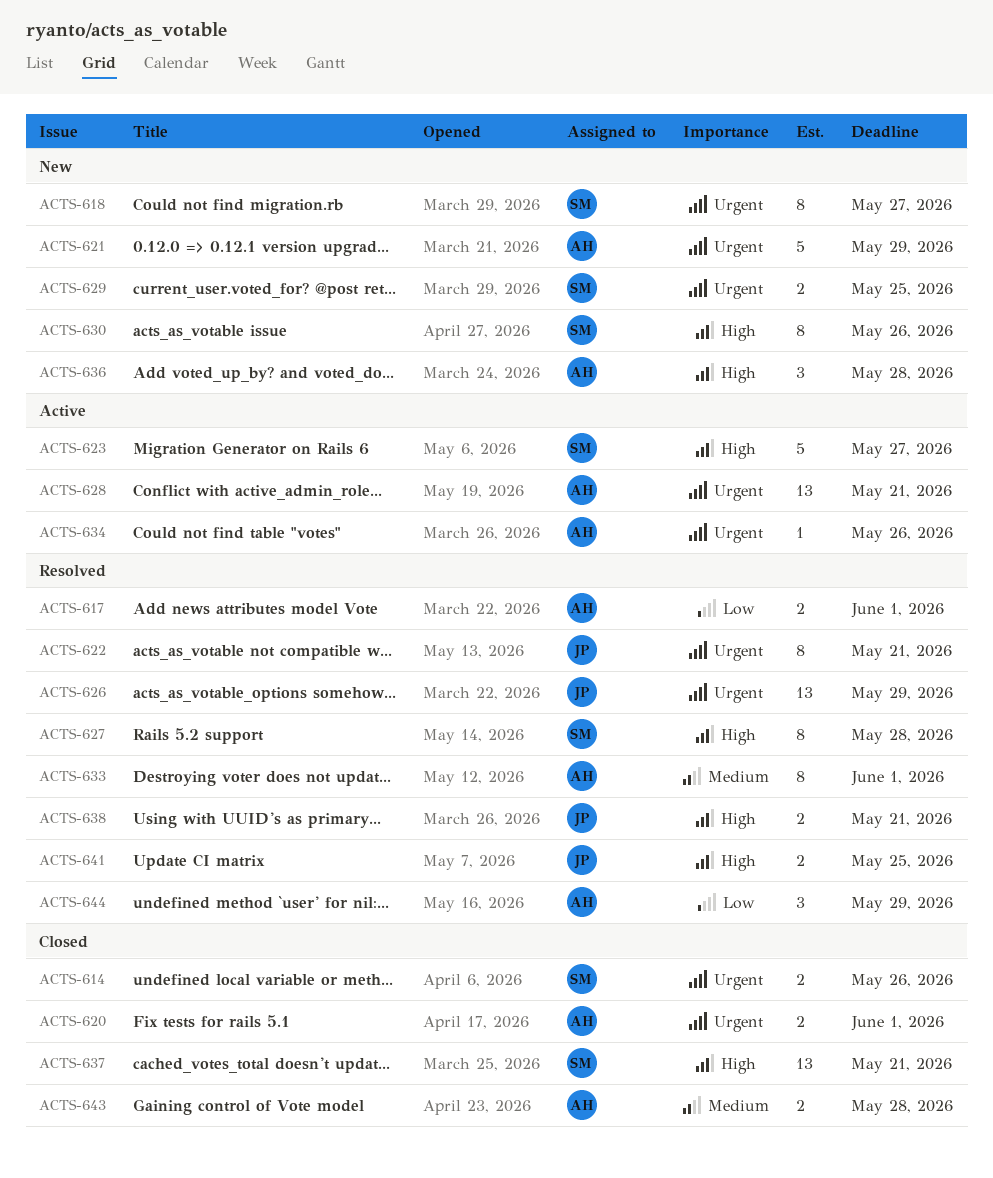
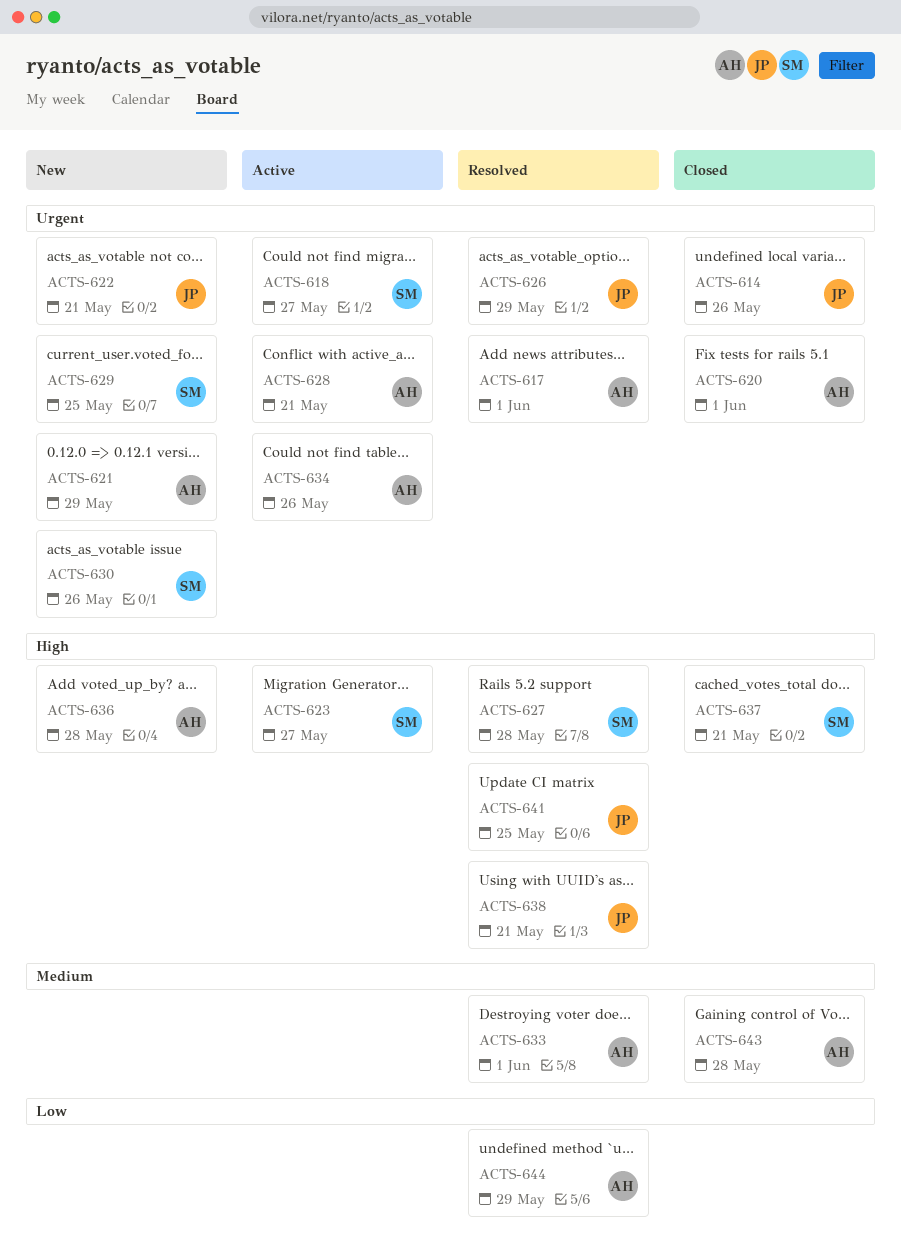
ACTS-614, owner: SM -> JP
ACTS-617, priority: Low -> Urgent
ACTS-618, status: New -> Active
ACTS-622, status: Resolved -> New
ACTS-630, priority: High -> Urgent

